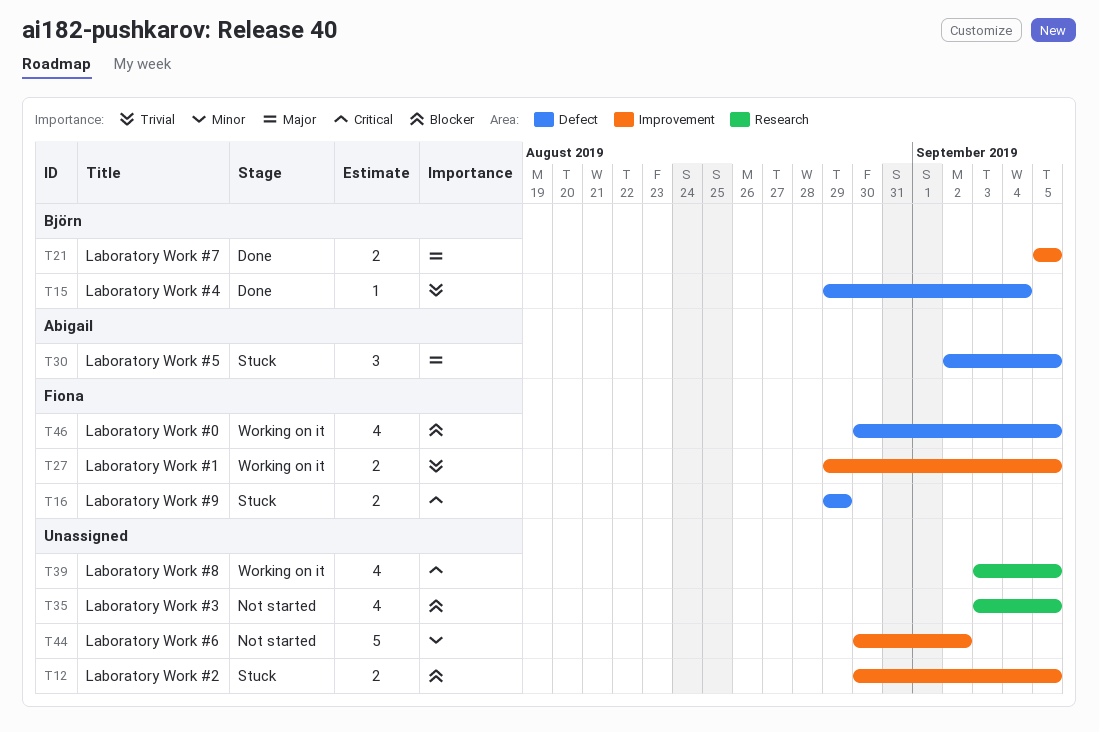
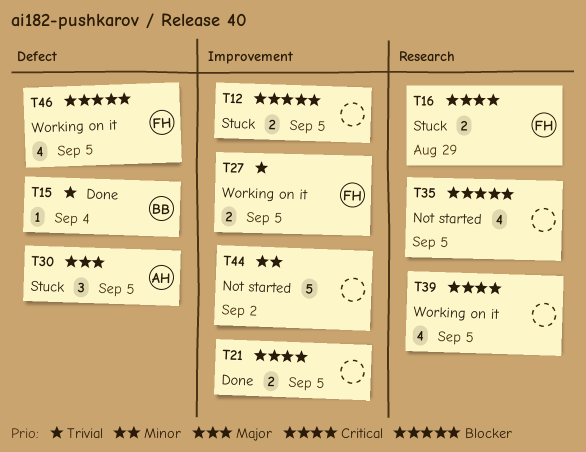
T16, label: Defect -> Research
T21, owner: Björn -> none
T21, priority: Major -> Critical

